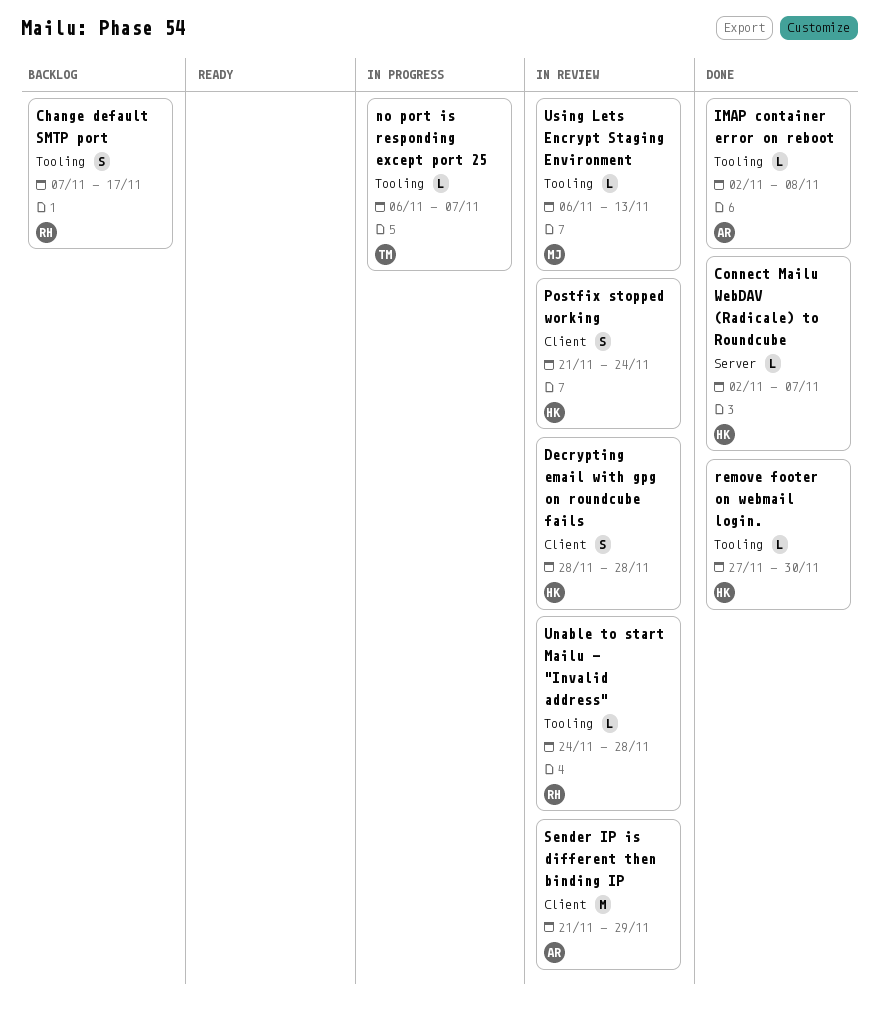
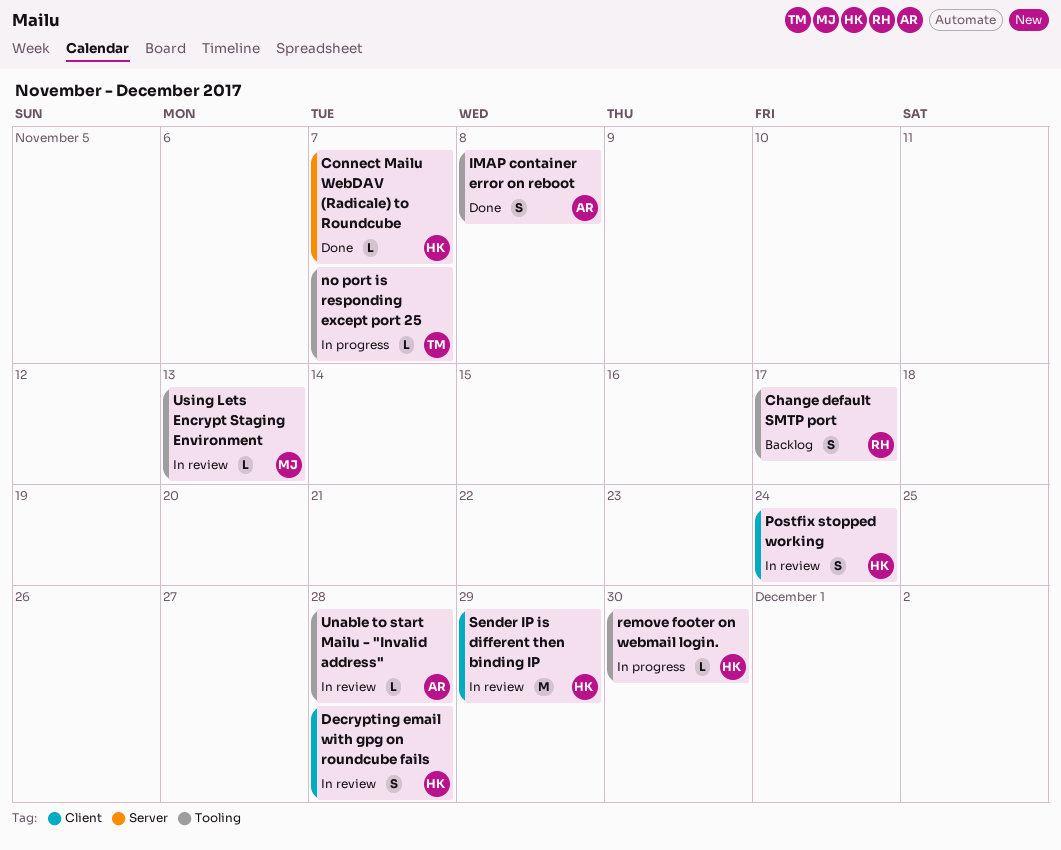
IMAP container error on reboot, estimate: L -> S
remove footer on webmail login., status: Done -> In progress
Sender IP is different then binding IP, owner: AR -> HK
Unable to start Mailu - "Invalid address", owner: RH -> AR

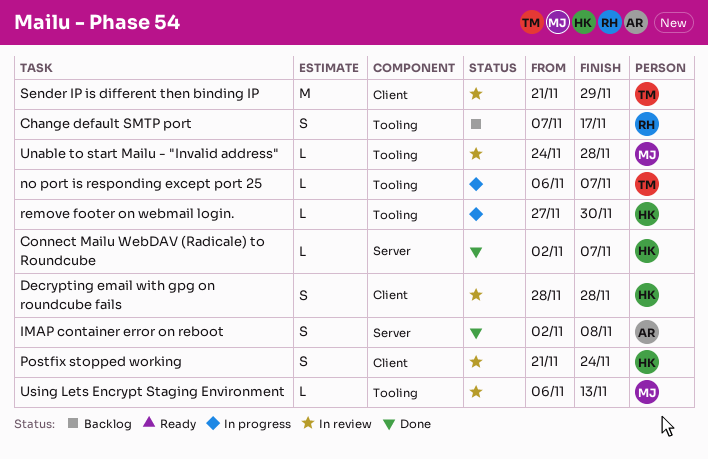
IMAP container error on reboot, label: Tooling -> Server
Sender IP is different then binding IP, owner: HK -> TM
Unable to start Mailu - "Invalid address", owner: AR -> MJ

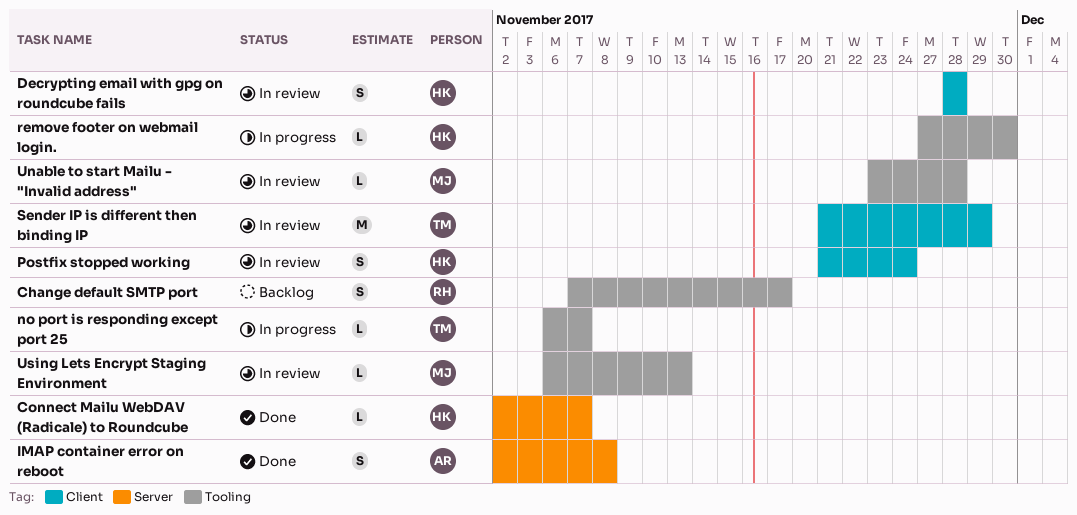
Unable to start Mailu - "Invalid address", start: Nov 24 -> Nov 23

